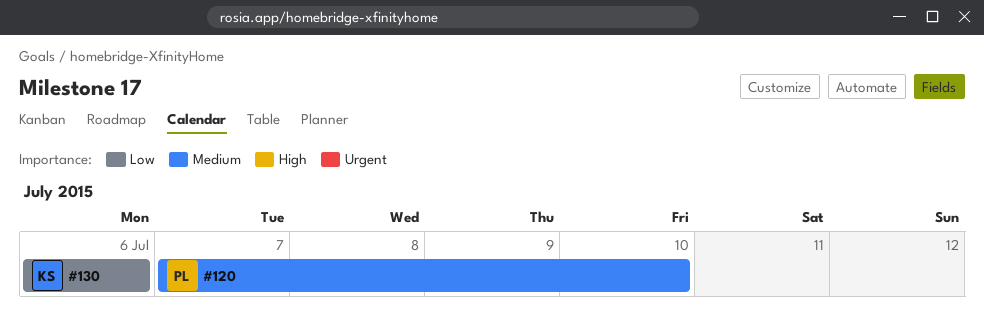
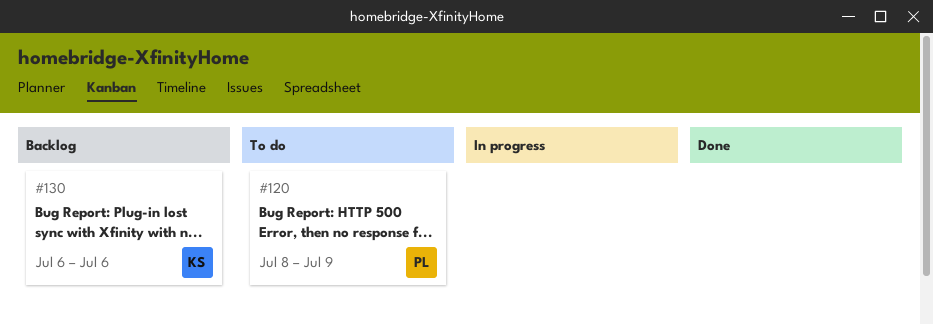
#120, start: Jul 7 -> Jul 8
#120, due: Jul 10 -> Jul 9

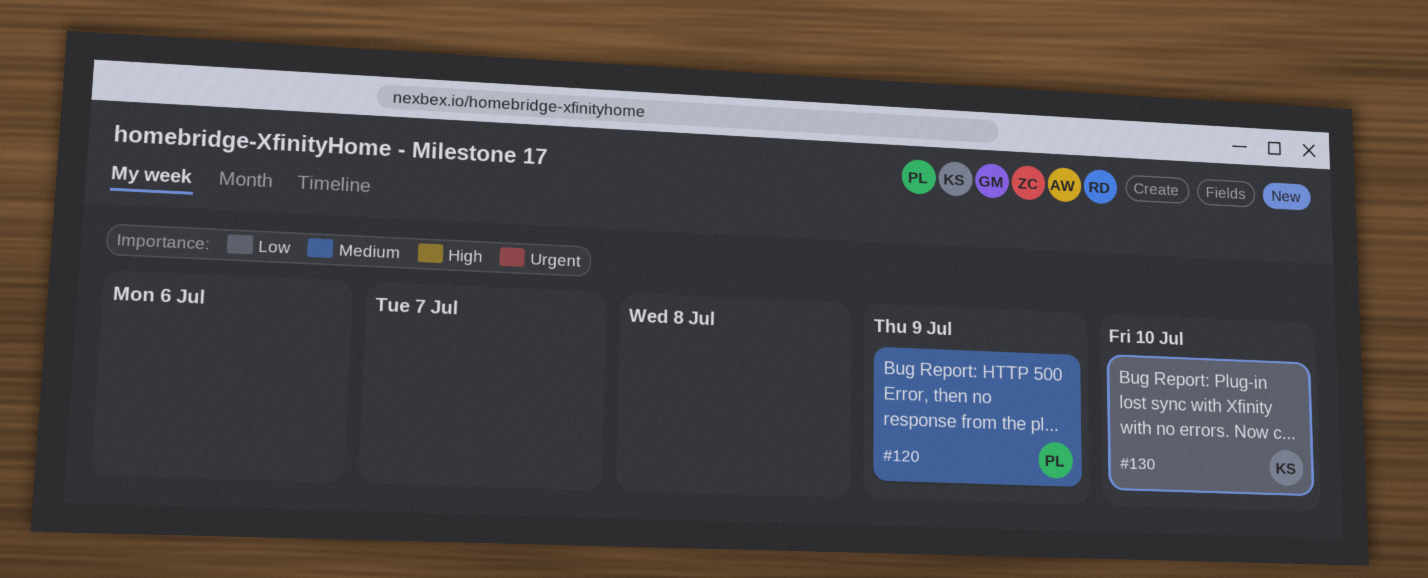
#130, due: Jul 6 -> Jul 10

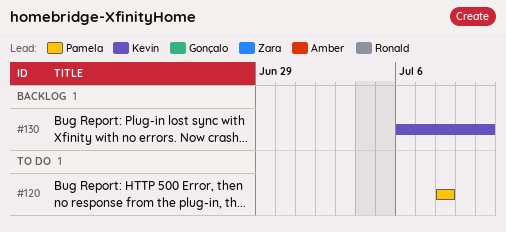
#120, due: Jul 9 -> Jul 8

